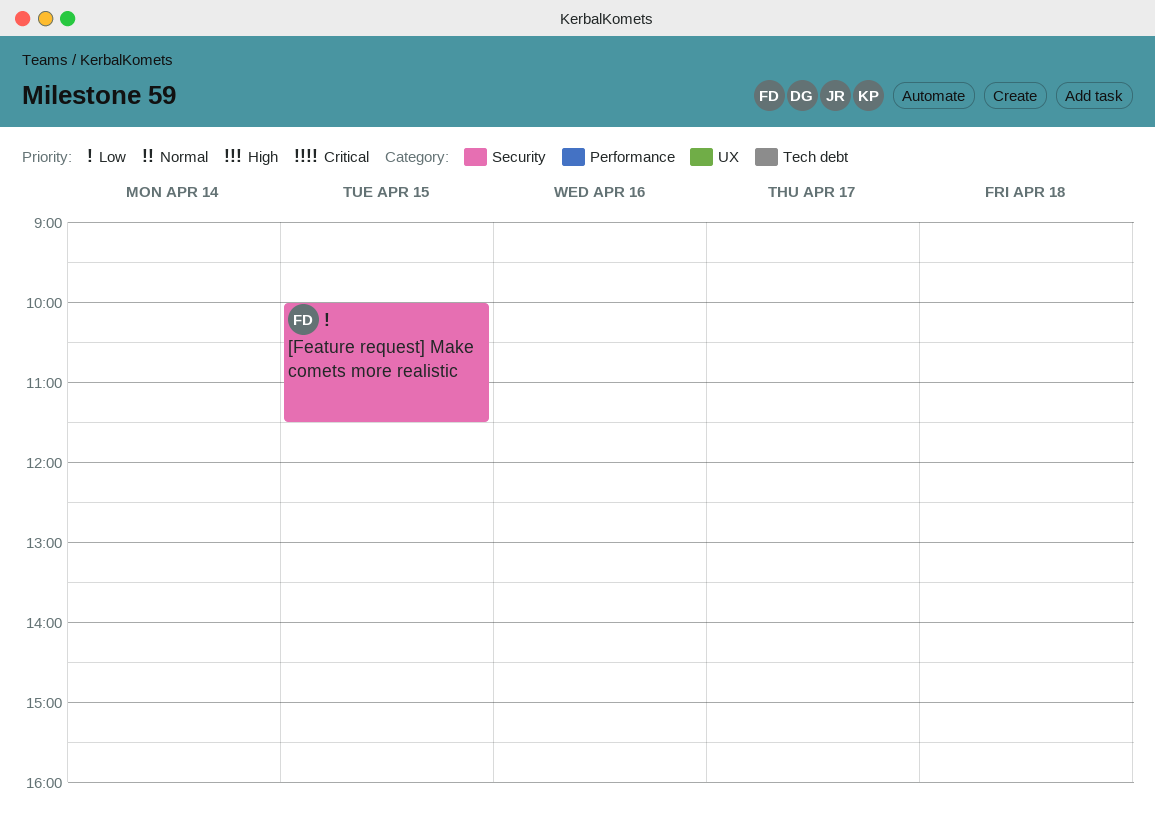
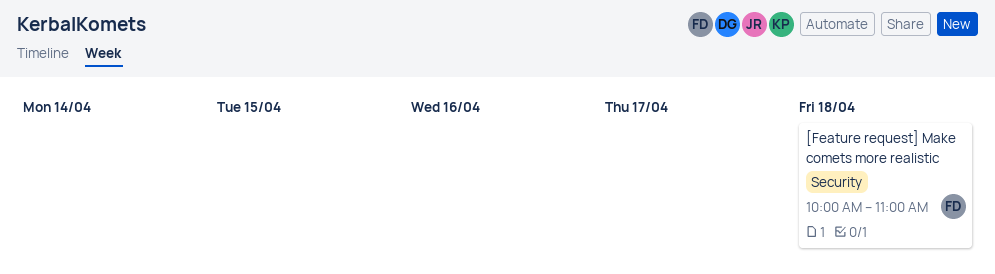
[Feature request] Make comets more realistic, day: Apr 15 -> Apr 18
[Feature request] Make comets more realistic, ends: 11:30 -> 11:00

